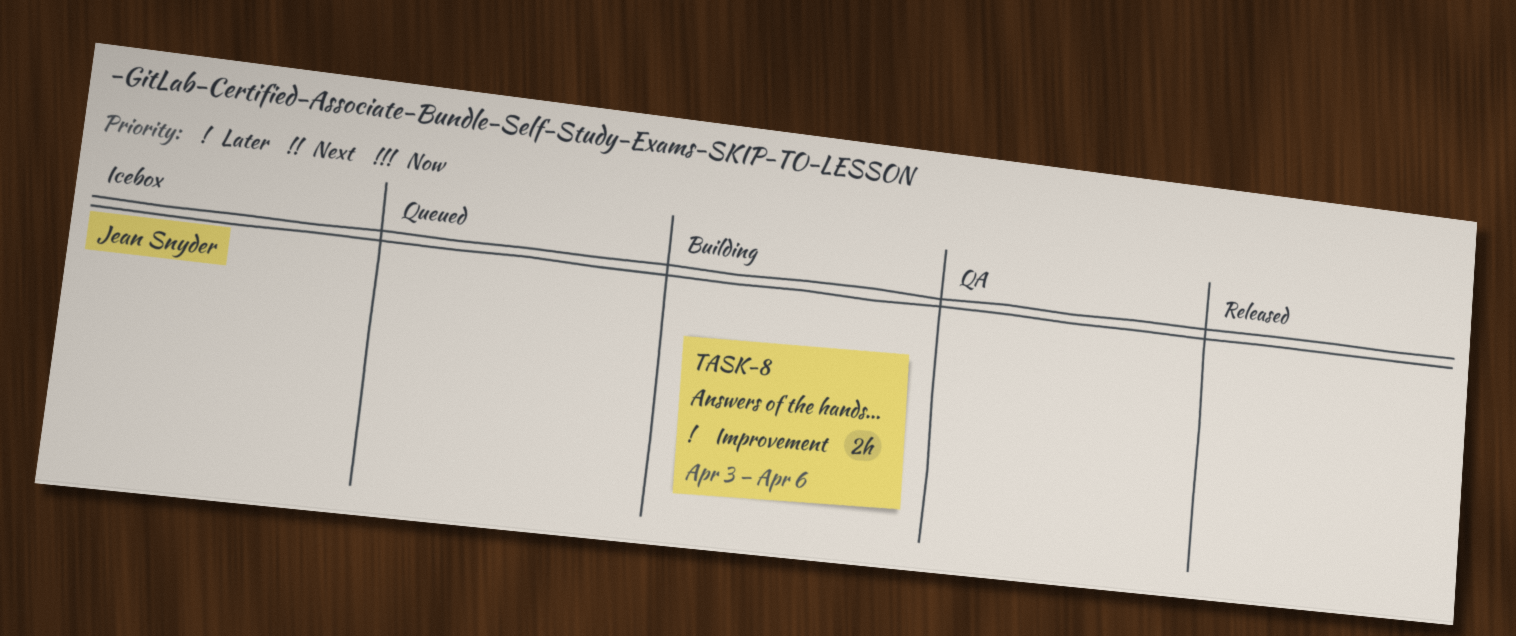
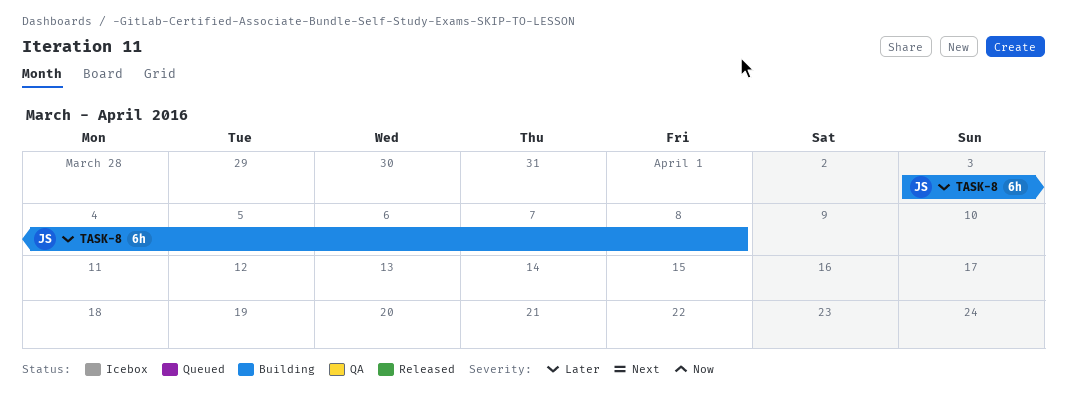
TASK-8, estimate: 2h -> 6h
TASK-8, due: Apr 6 -> Apr 8

